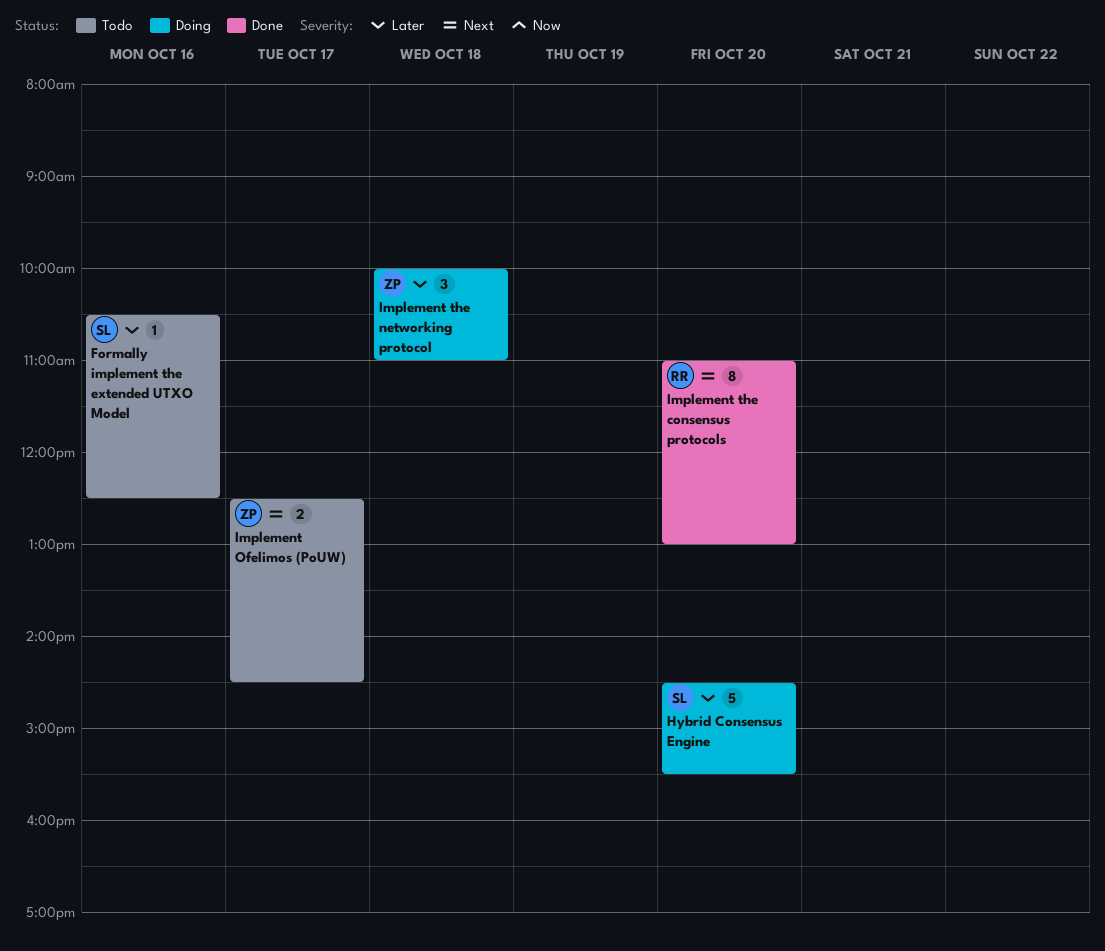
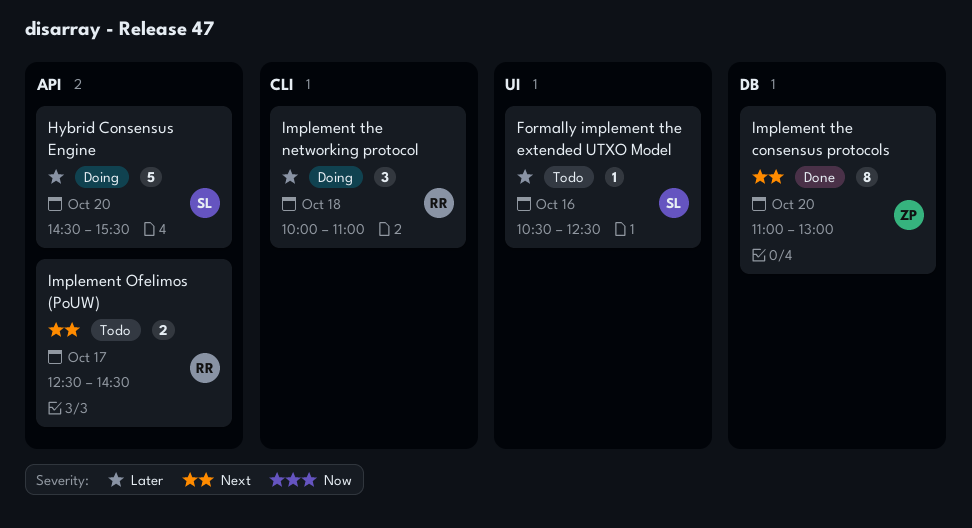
Implement Ofelimos (PoUW), owner: ZP -> RR
Implement the consensus protocols, owner: RR -> ZP
Implement the networking protocol, owner: ZP -> RR

